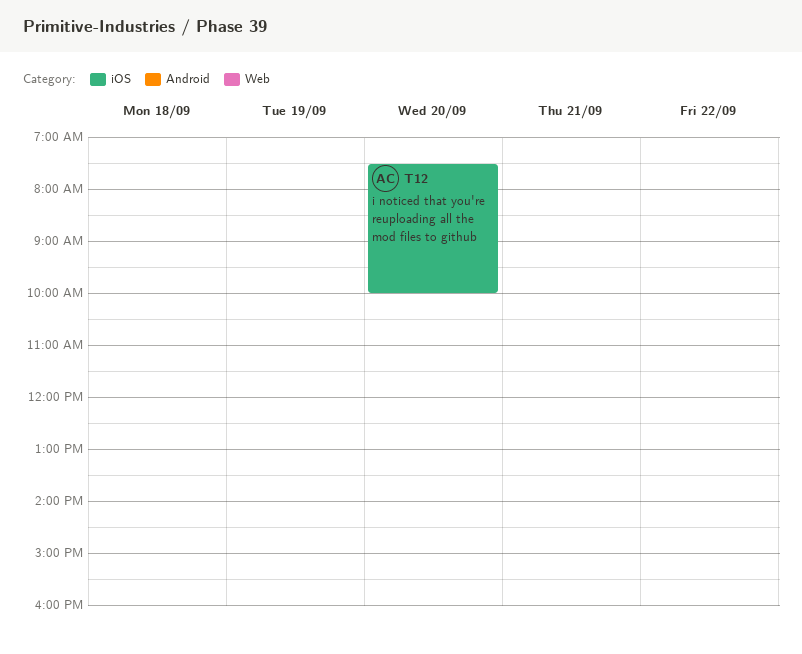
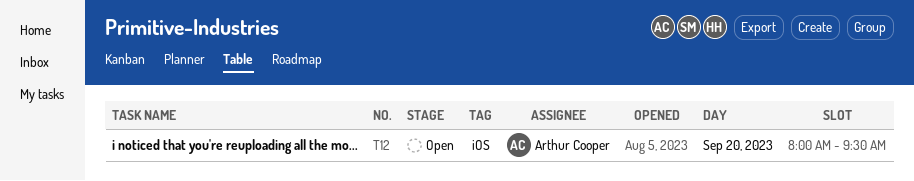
T12, begins: 07:30 -> 08:00
T12, ends: 10:00 -> 09:30

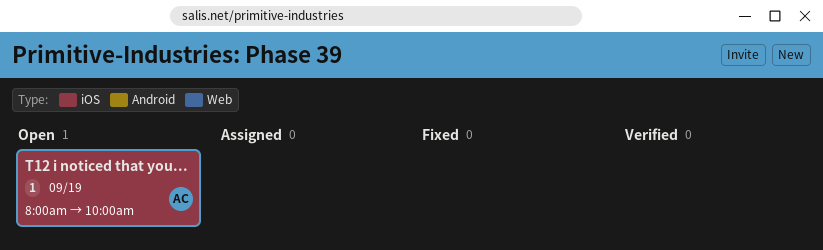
T12, day: Sep 20 -> Sep 19
T12, ends: 09:30 -> 10:00

